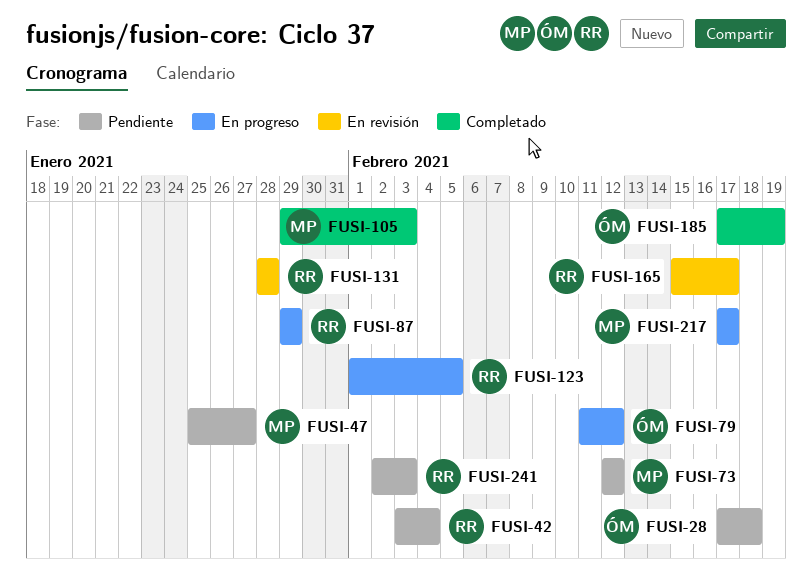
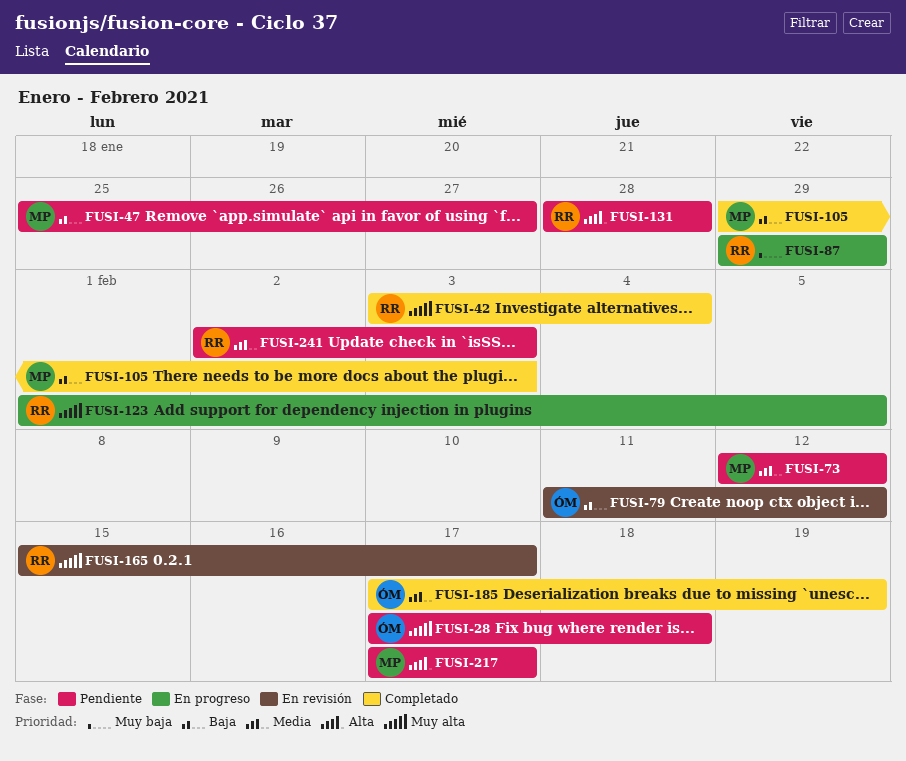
FUSI-42, status: Pendiente -> Completado
FUSI-79, status: En progreso -> En revisión
FUSI-131, status: En revisión -> Pendiente
FUSI-217, status: En progreso -> Pendiente

